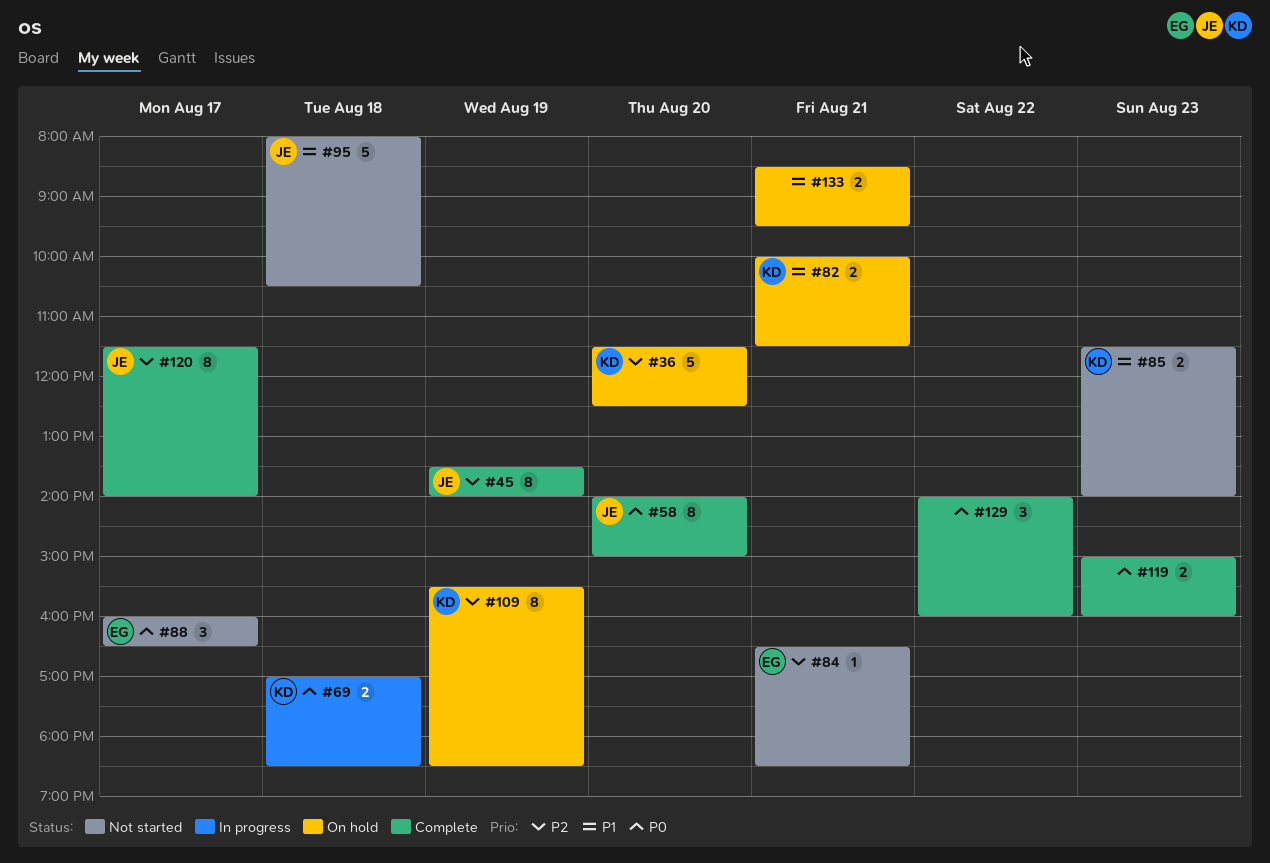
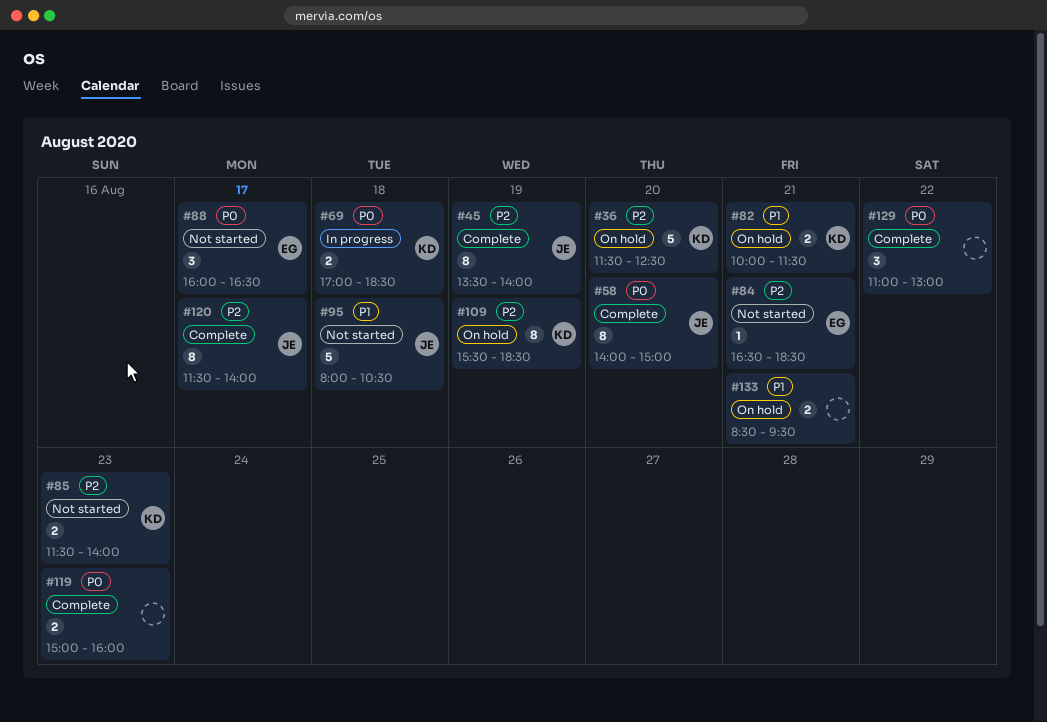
#85, priority: P1 -> P2
#129, begins: 14:00 -> 11:00
#129, ends: 16:00 -> 13:00

